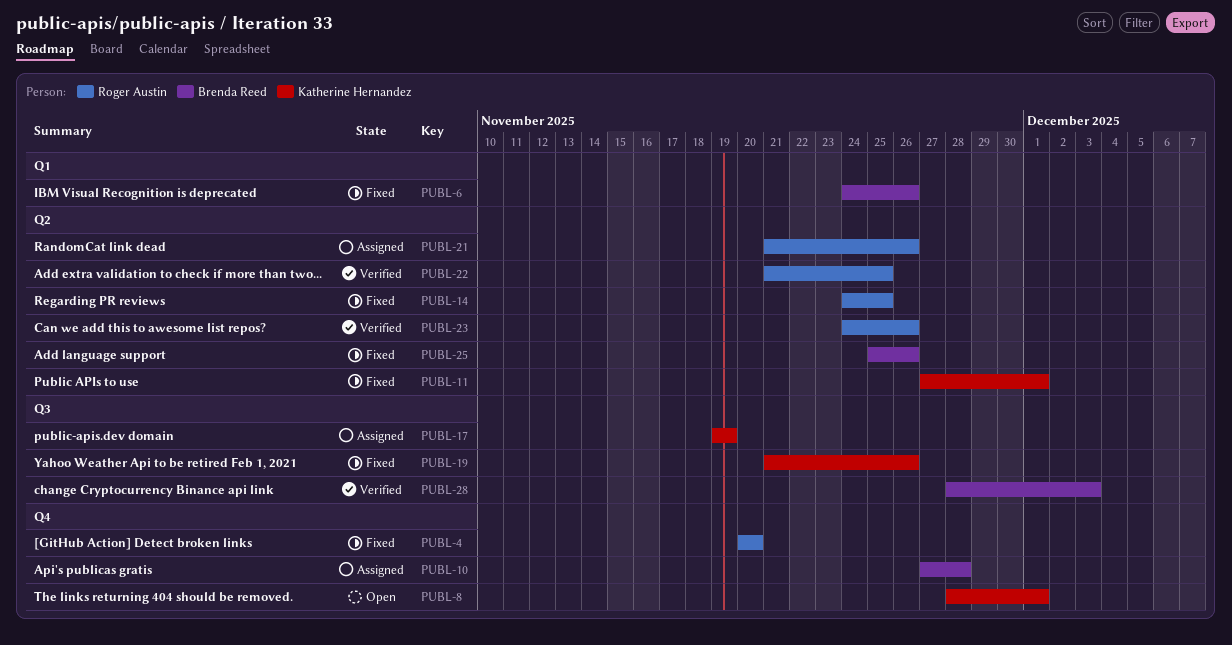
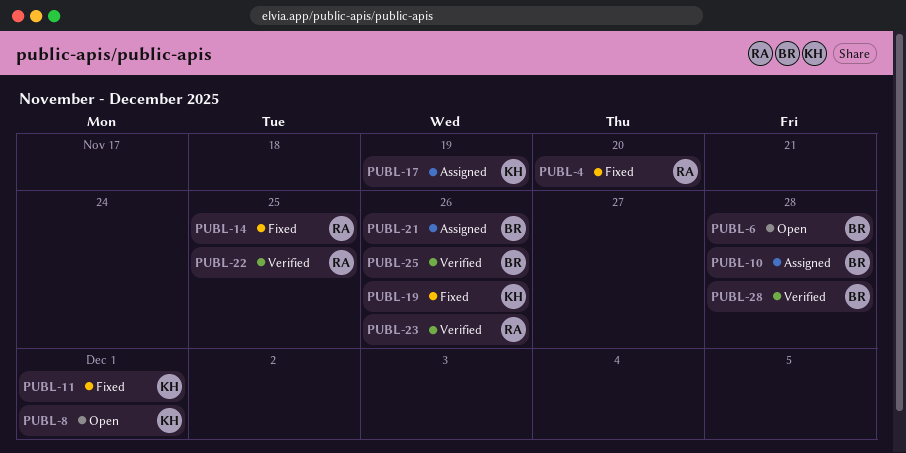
PUBL-6, status: Fixed -> Open
PUBL-6, due: Nov 26 -> Nov 28
PUBL-21, owner: Roger Austin -> Brenda Reed
PUBL-25, status: Fixed -> Verified
PUBL-28, due: Dec 3 -> Nov 28

